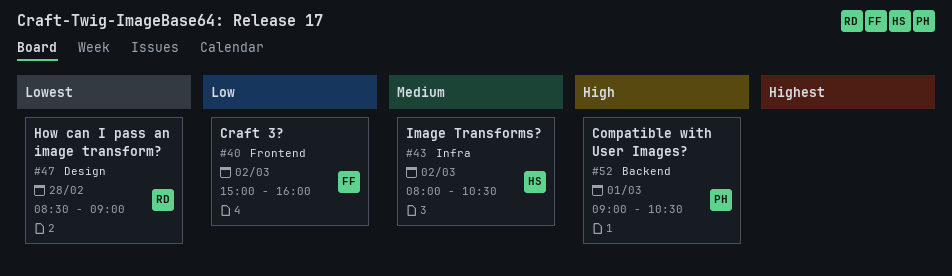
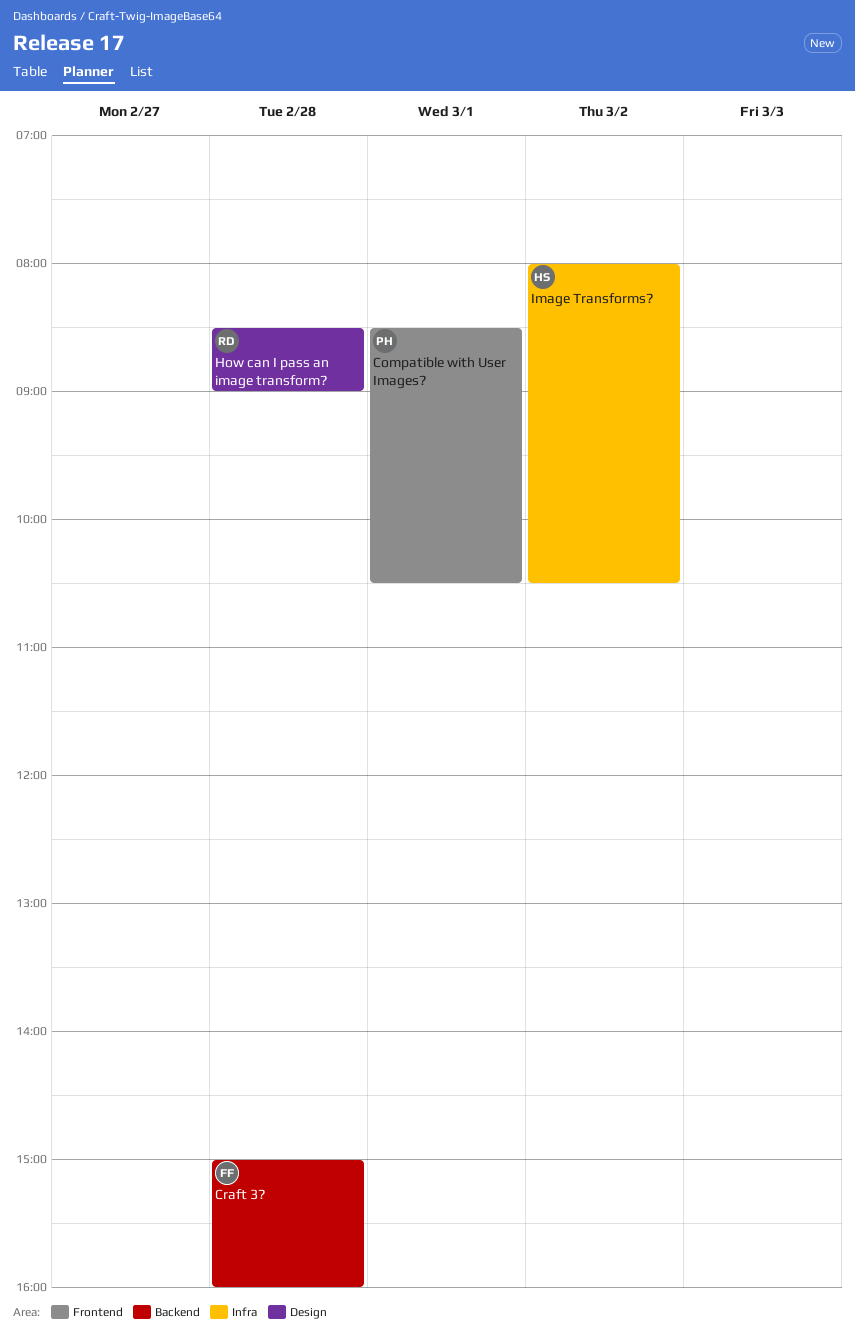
Compatible with User Images?, label: Backend -> Frontend
Compatible with User Images?, begins: 09:00 -> 08:30
Craft 3?, label: Frontend -> Backend
Craft 3?, day: Mar 2 -> Feb 28

